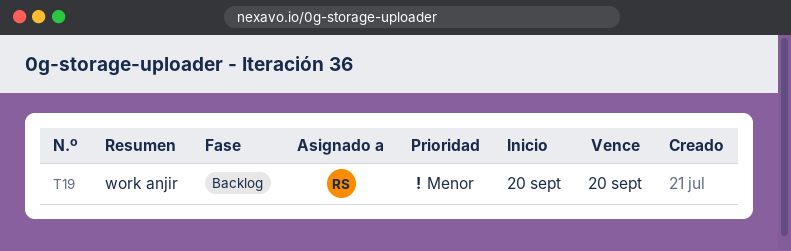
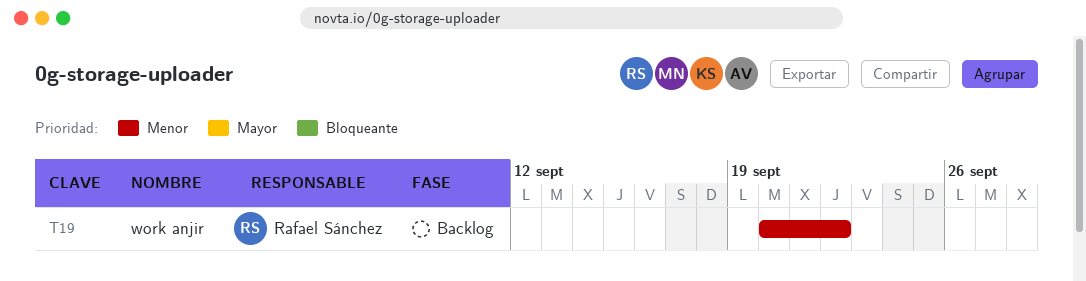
T19, due: Sep 20 -> Sep 22

